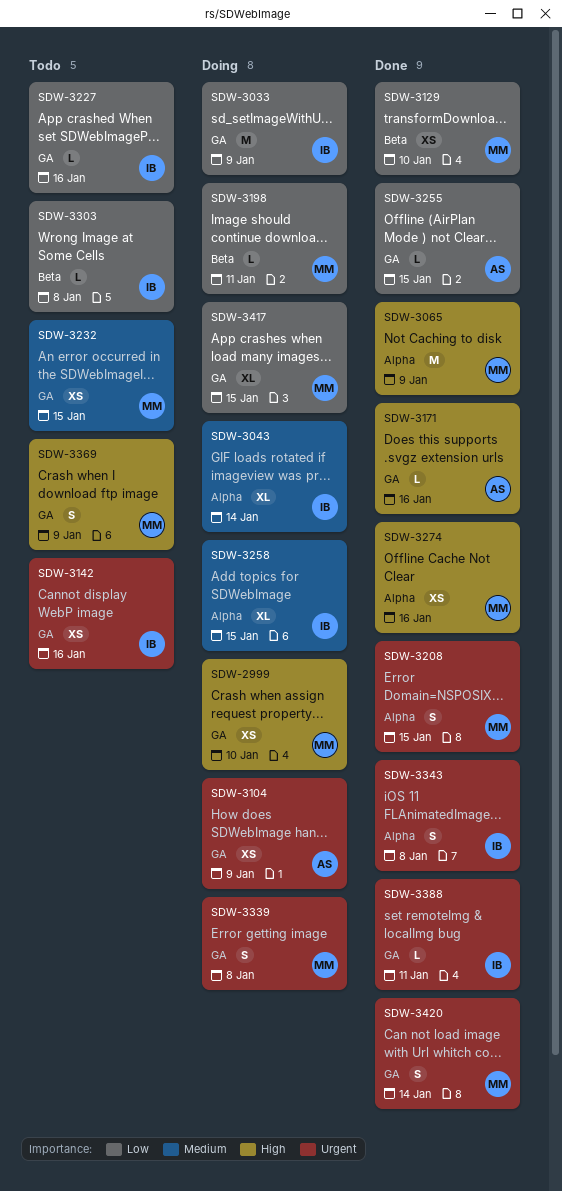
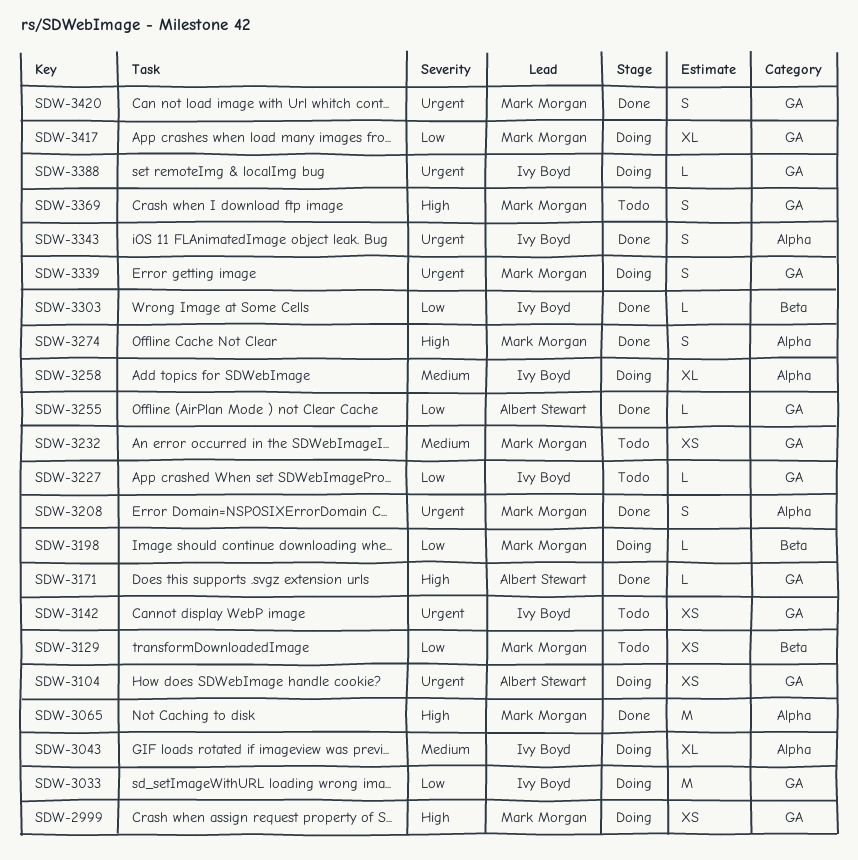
SDW-3129, status: Done -> Todo
SDW-3274, estimate: XS -> S
SDW-3303, status: Todo -> Done
SDW-3388, status: Done -> Doing

